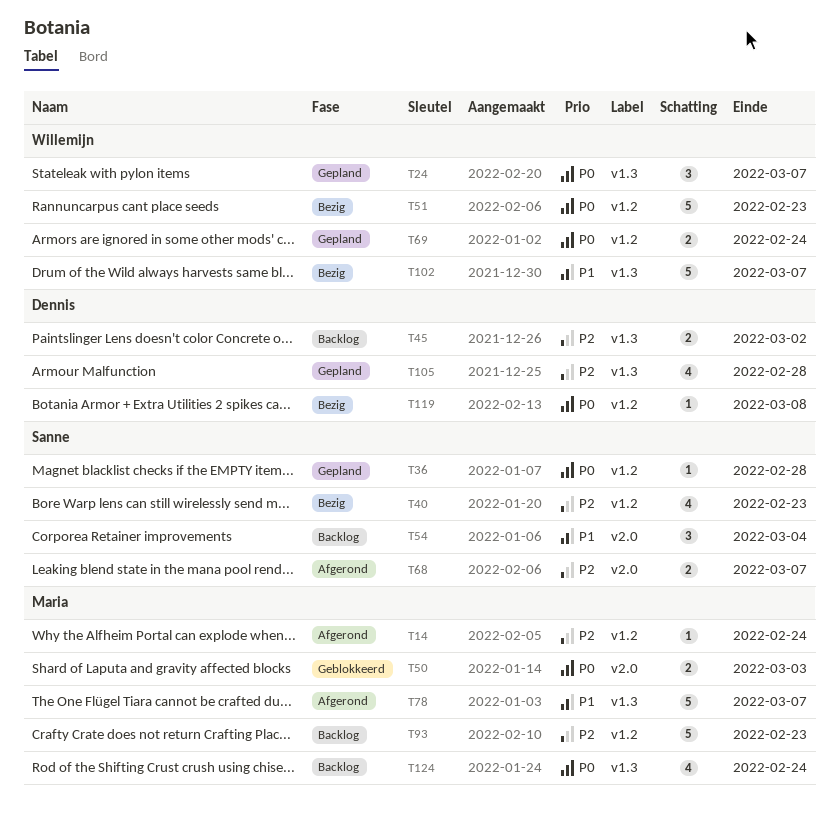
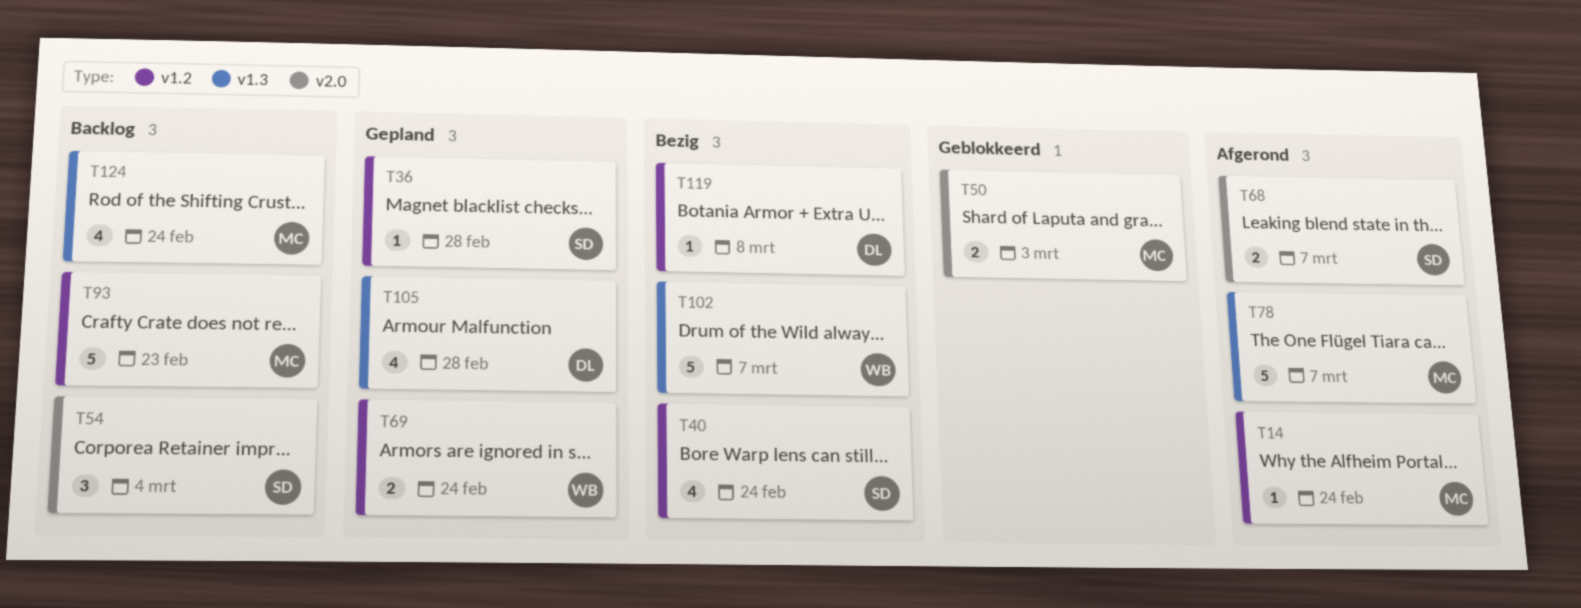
T24: present -> none
T40, due: Feb 23 -> Feb 24
T45: present -> none
T51: present -> none

